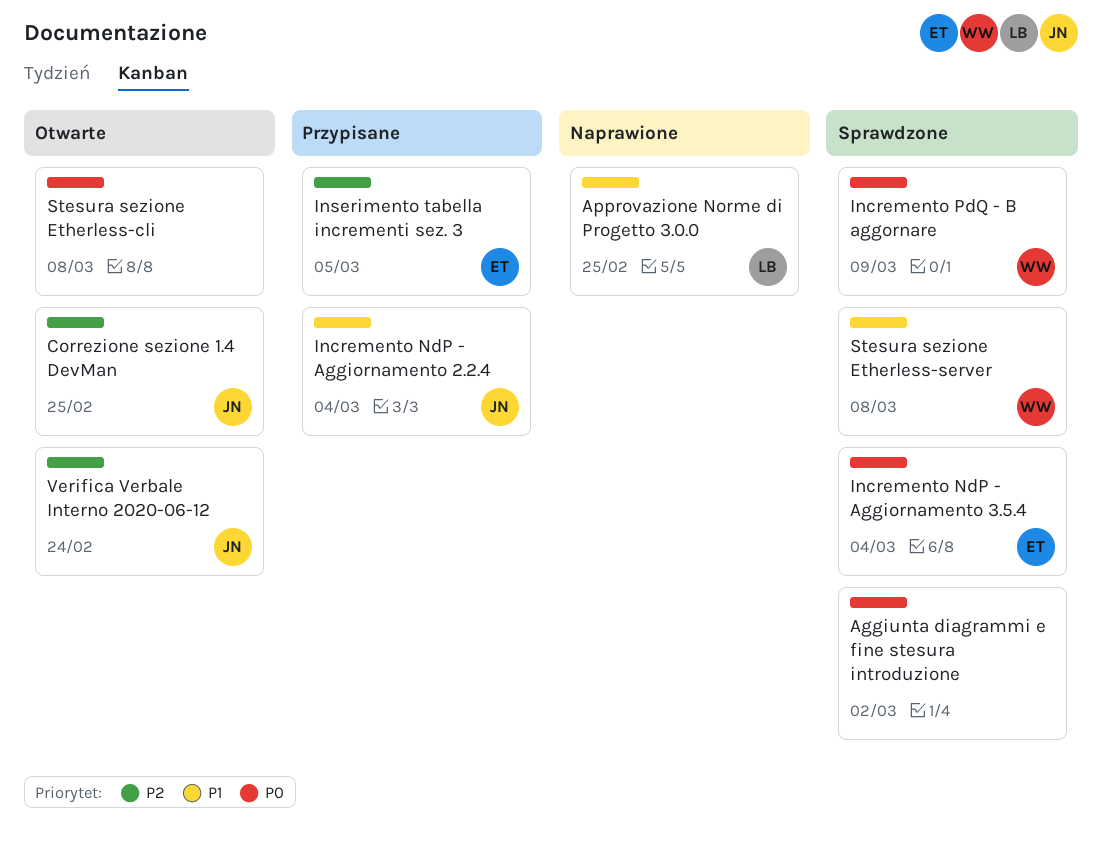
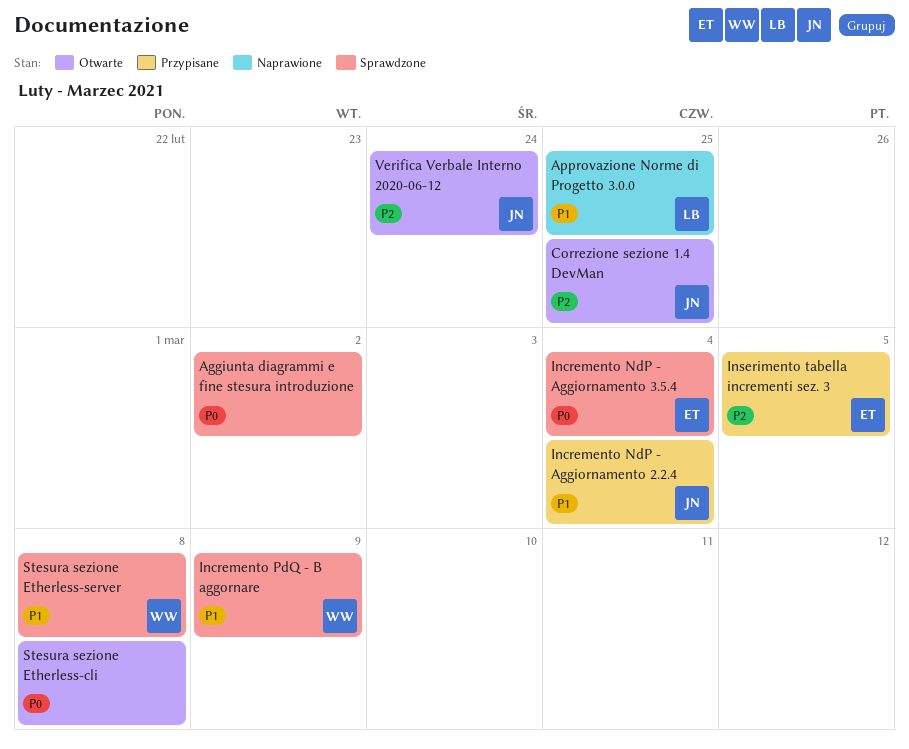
Incremento PdQ - B aggornare, priority: P0 -> P1

